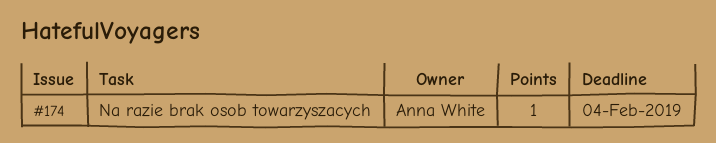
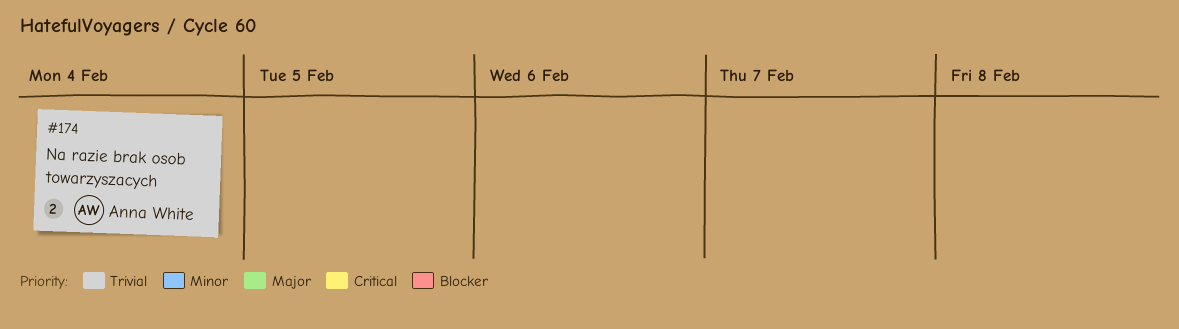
#174, estimate: 1 -> 2

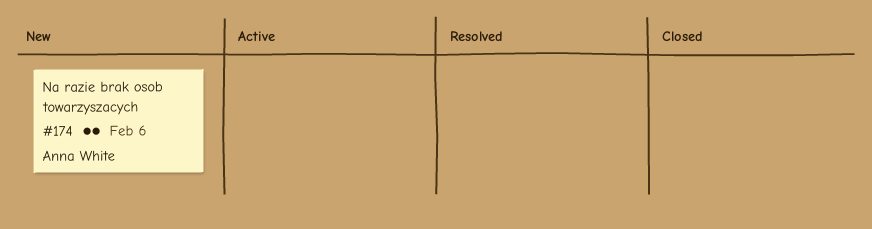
#174, due: Feb 4 -> Feb 6

